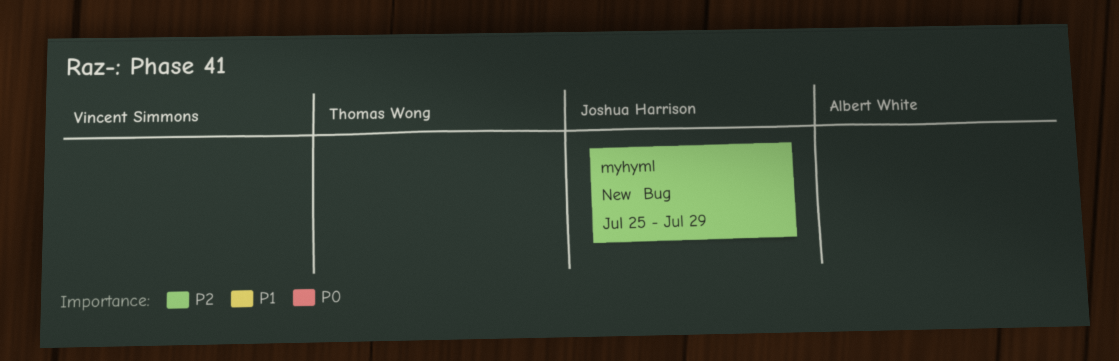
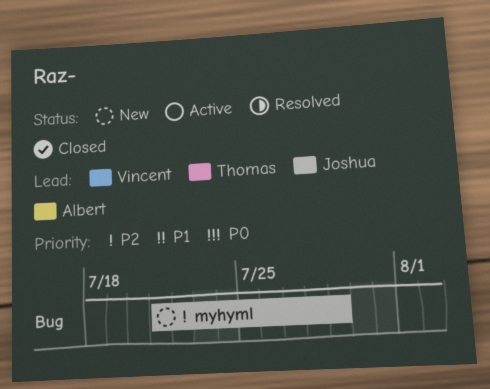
myhyml, start: Jul 25 -> Jul 21

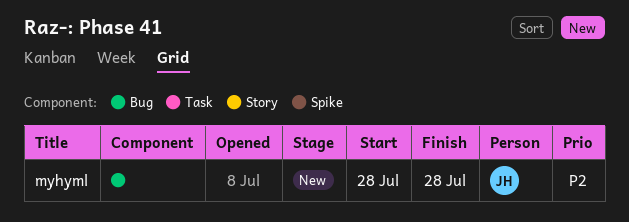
myhyml, start: Jul 21 -> Jul 28
myhyml, due: Jul 29 -> Jul 28

